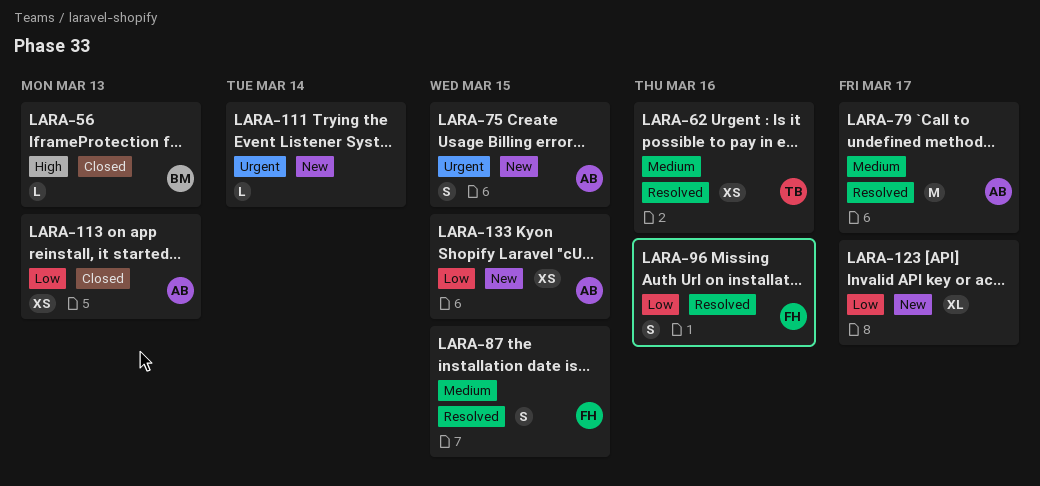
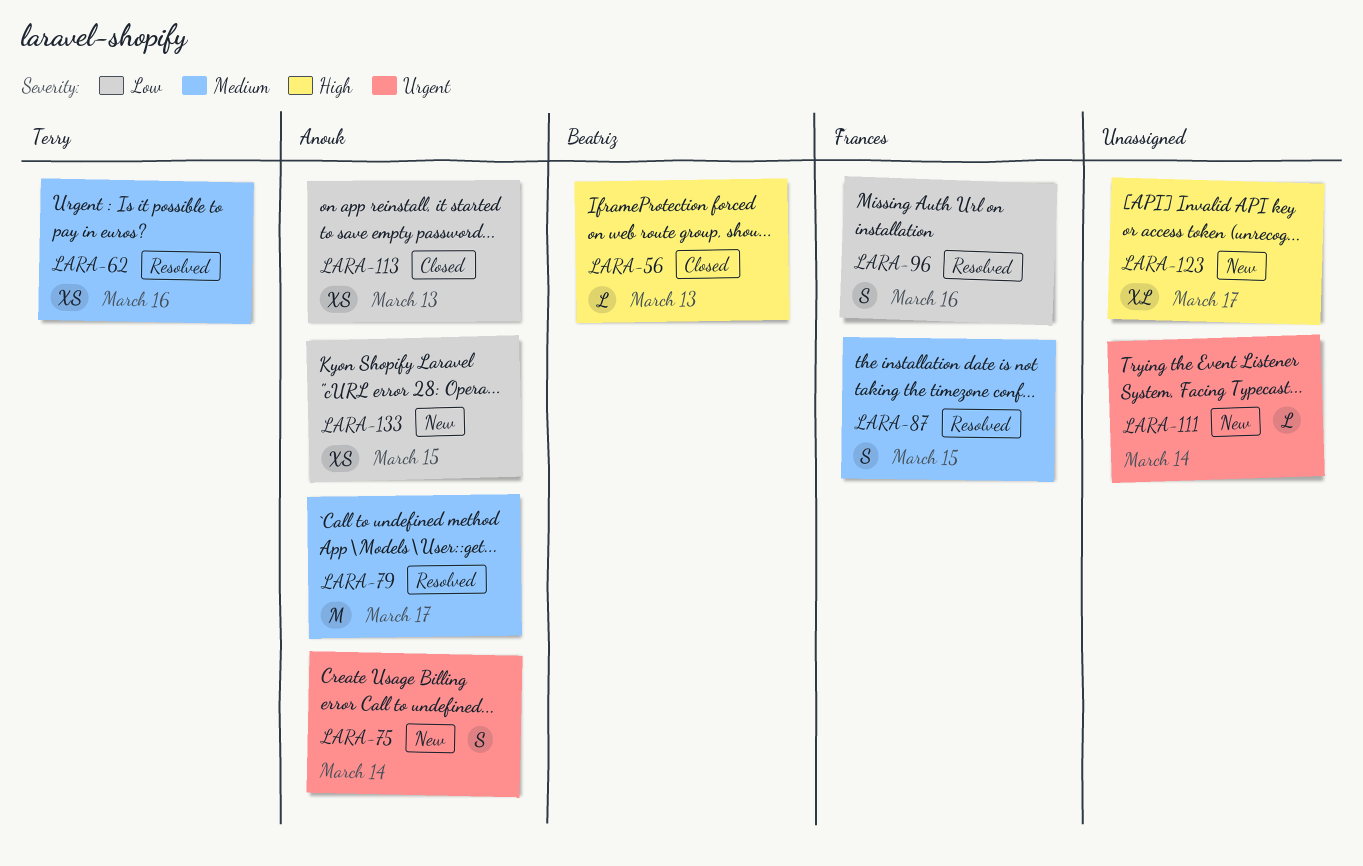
LARA-75, due: Mar 15 -> Mar 14
LARA-123, priority: Low -> High

